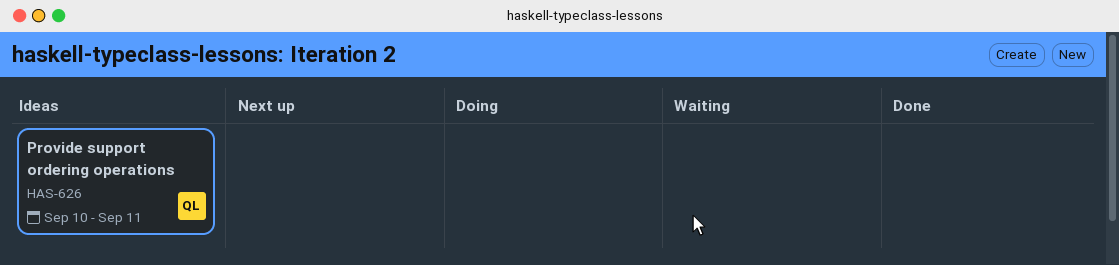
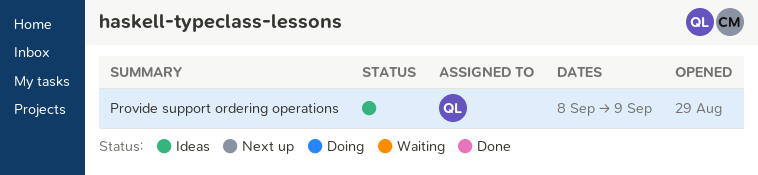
Provide support ordering operations, start: Sep 10 -> Sep 8
Provide support ordering operations, due: Sep 11 -> Sep 9

